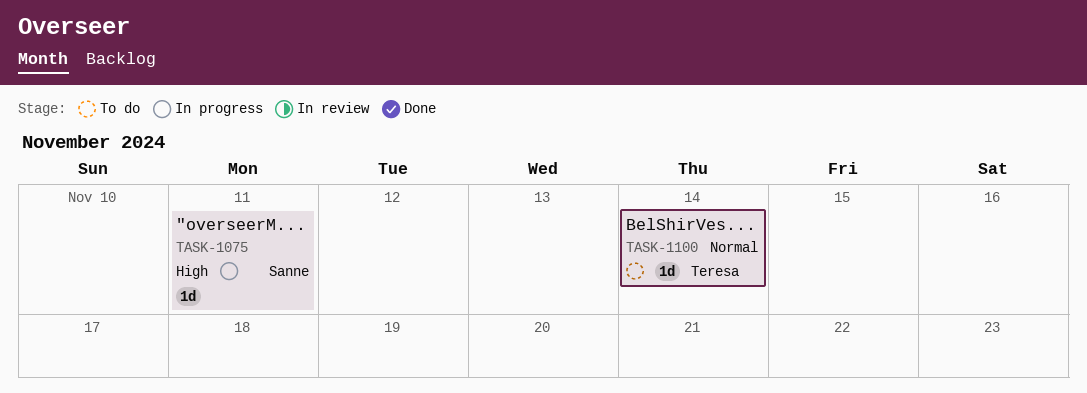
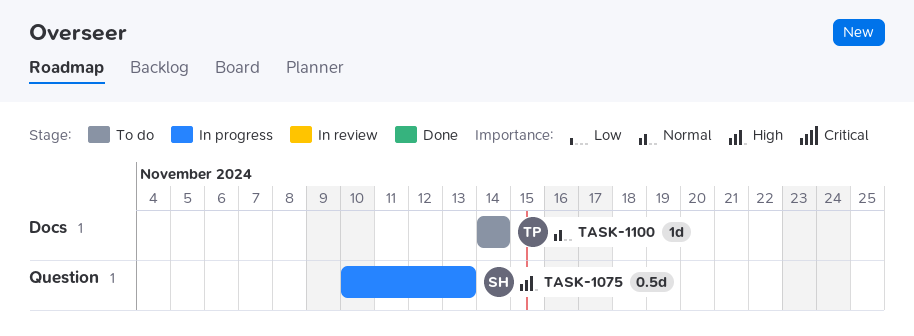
TASK-1075, estimate: 1d -> 0.5d
TASK-1075, due: Nov 11 -> Nov 13

